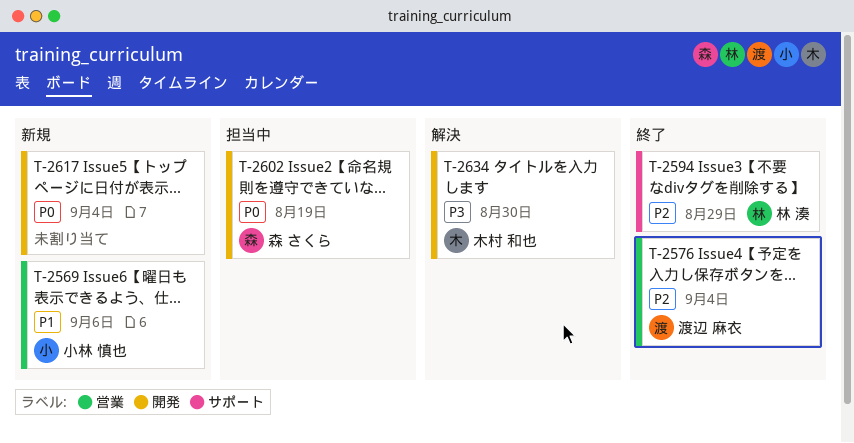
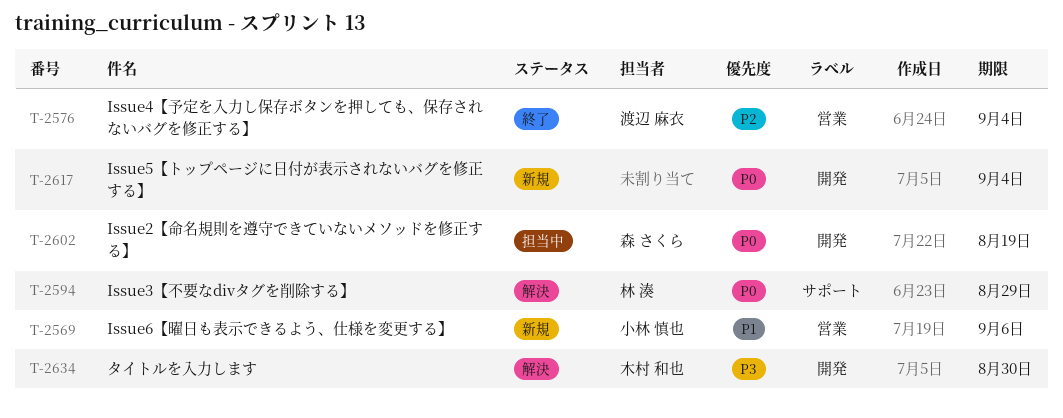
T-2594, status: 終了 -> 解決
T-2594, priority: P2 -> P0

